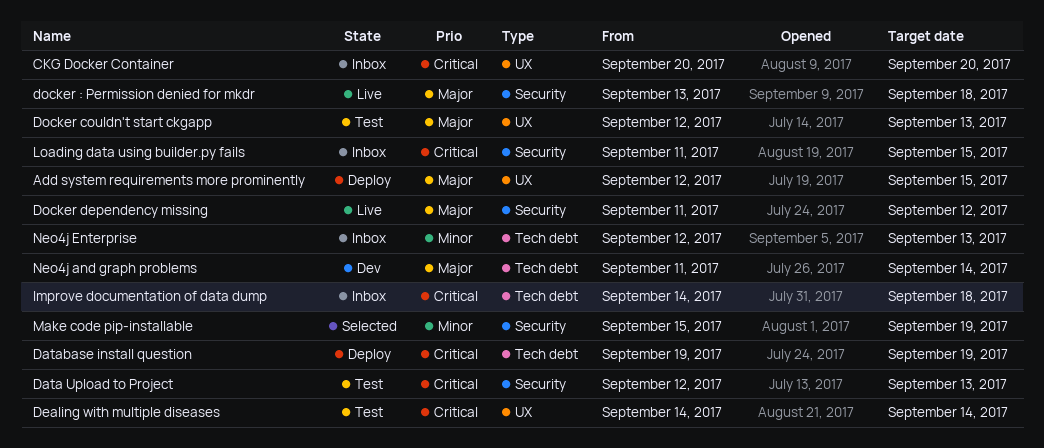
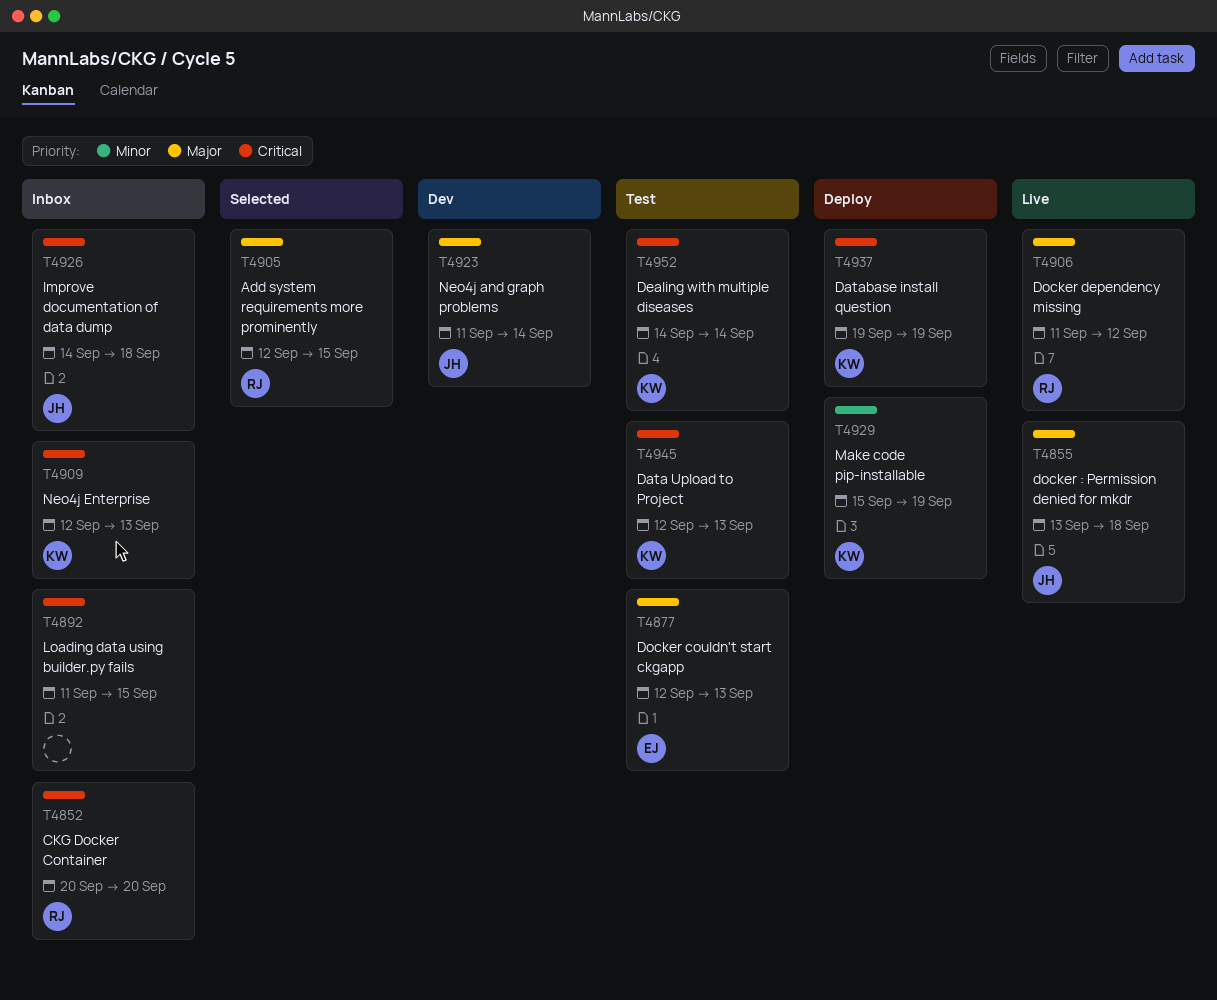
Add system requirements more prominently, status: Deploy -> Selected
Make code pip-installable, status: Selected -> Deploy
Neo4j Enterprise, priority: Minor -> Critical

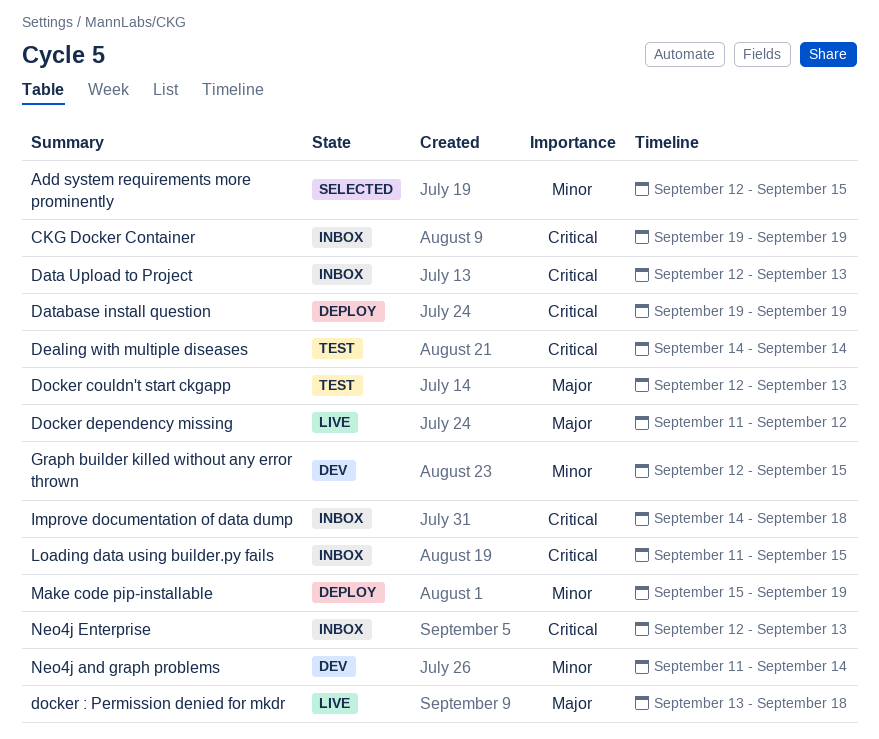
Add system requirements more prominently, priority: Major -> Minor
CKG Docker Container, start: Sep 20 -> Sep 19
CKG Docker Container, due: Sep 20 -> Sep 19
Data Upload to Project, status: Test -> Inbox
Graph builder killed without any error thrown: none -> present
Neo4j and graph problems, priority: Major -> Minor

